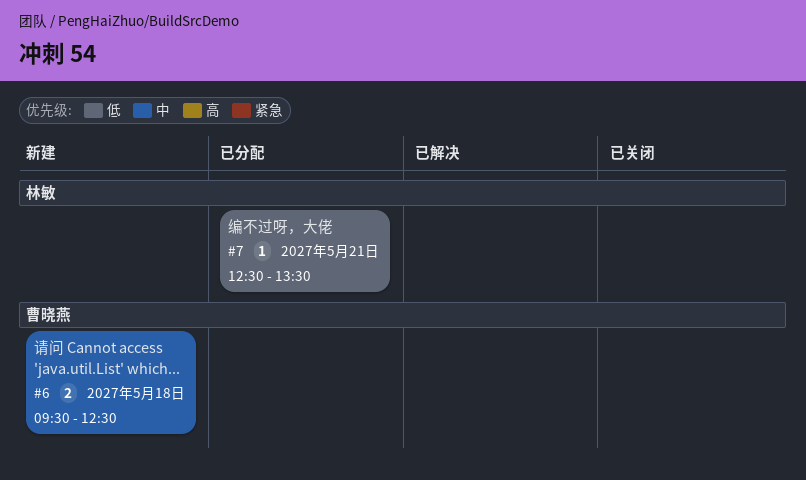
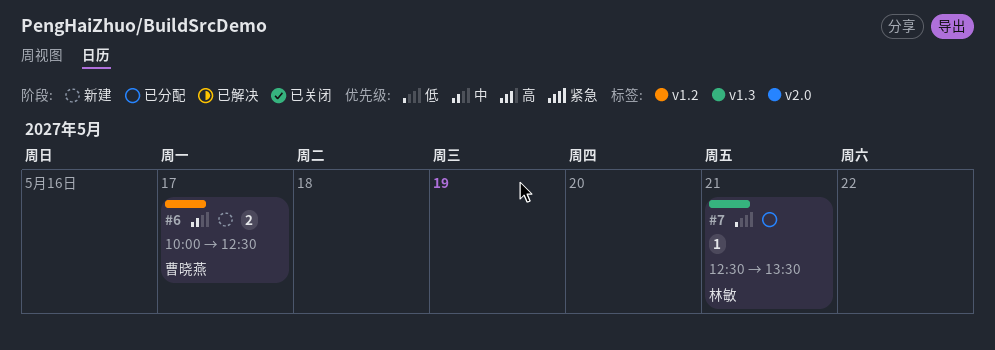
#6, day: May 18 -> May 17
#6, begins: 09:30 -> 10:00

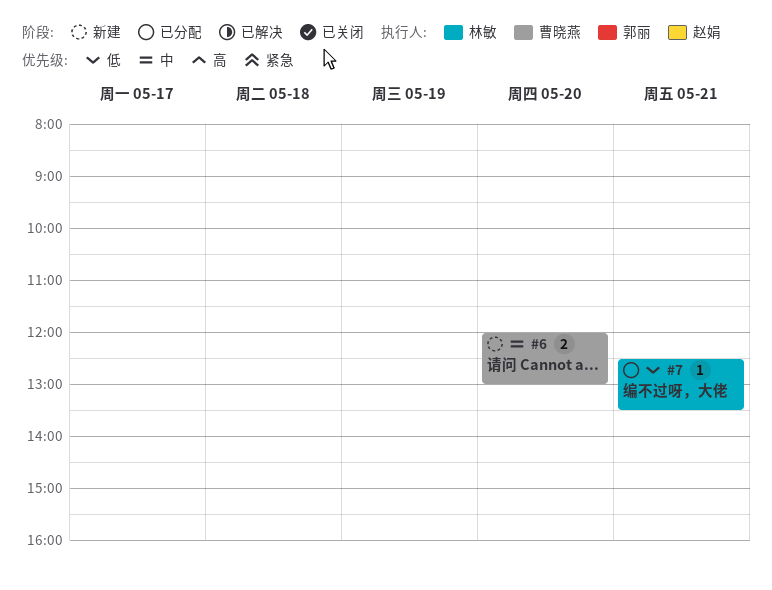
#6, day: May 17 -> May 20
#6, begins: 10:00 -> 12:00
#6, ends: 12:30 -> 13:00

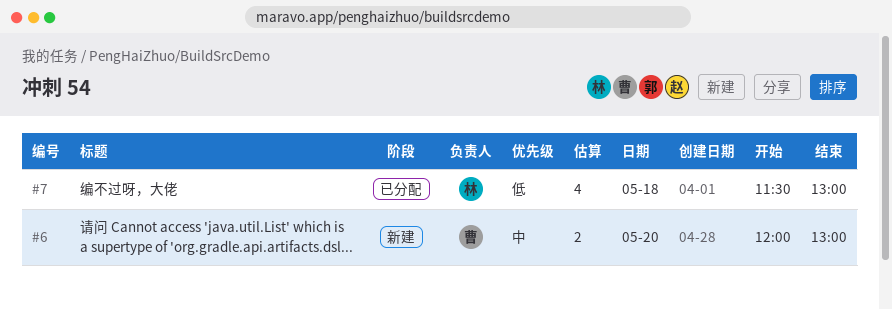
#7, estimate: 1 -> 4
#7, day: May 21 -> May 18
#7, begins: 12:30 -> 11:30
#7, ends: 13:30 -> 13:00

